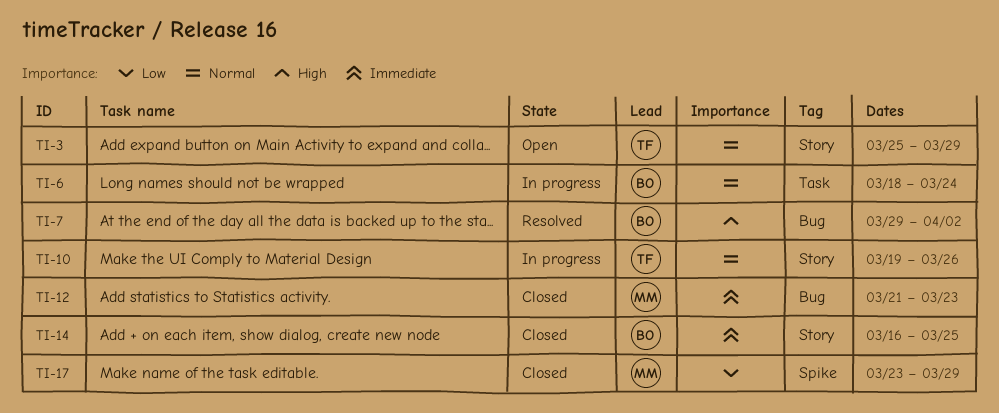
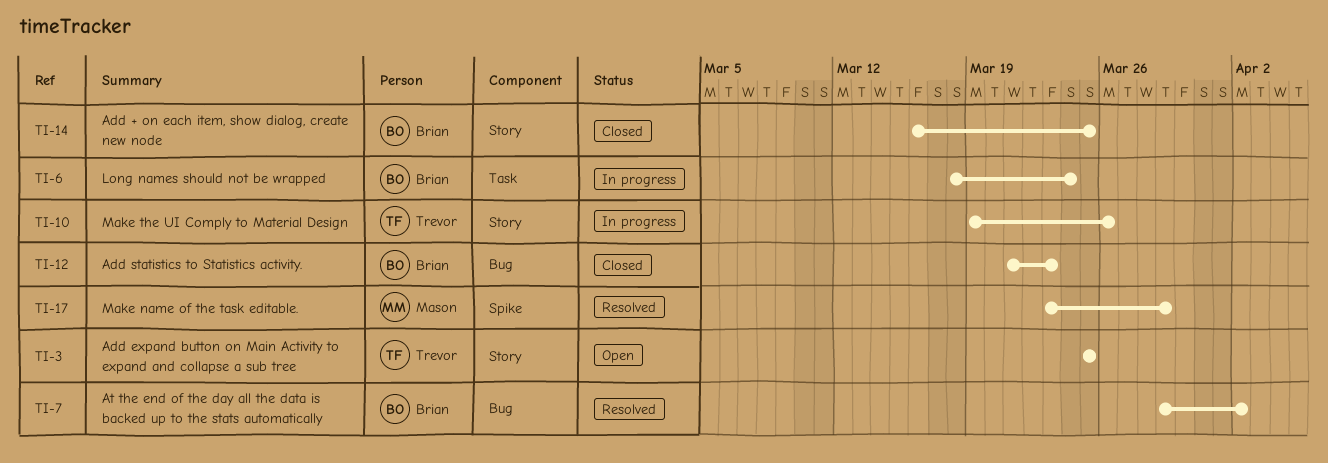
TI-3, due: Mar 29 -> Mar 25
TI-12, owner: Mason -> Brian
TI-17, status: Closed -> Resolved

